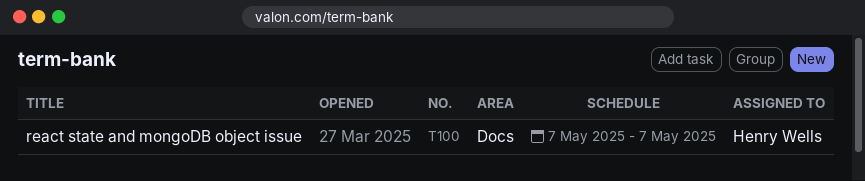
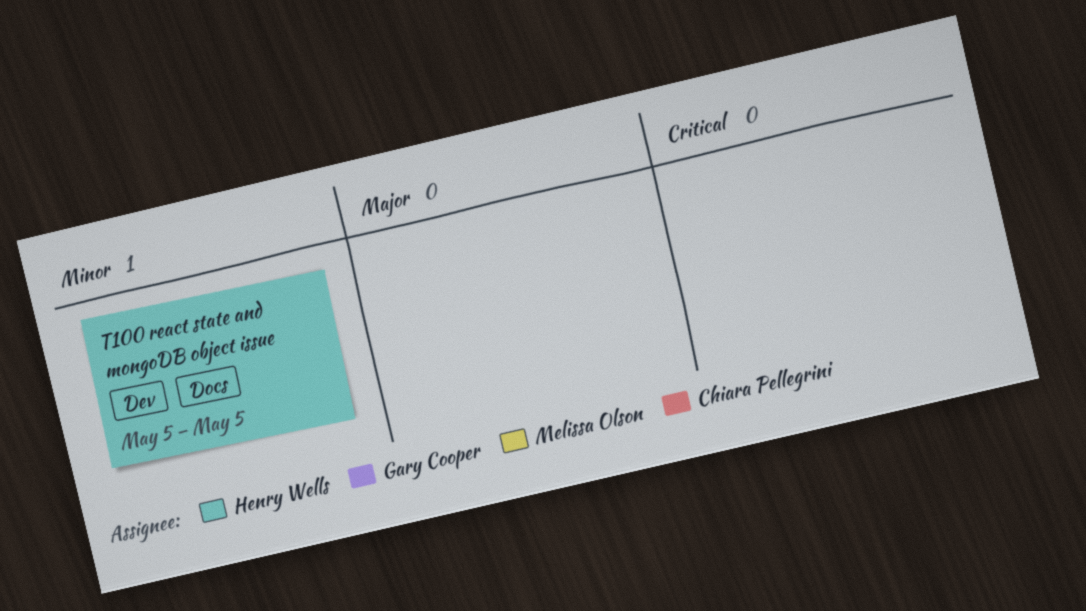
T100, start: May 7 -> May 5
T100, due: May 7 -> May 5

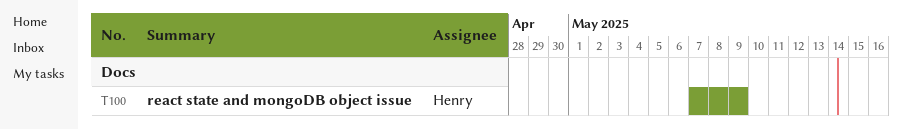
T100, start: May 5 -> May 7
T100, due: May 5 -> May 9

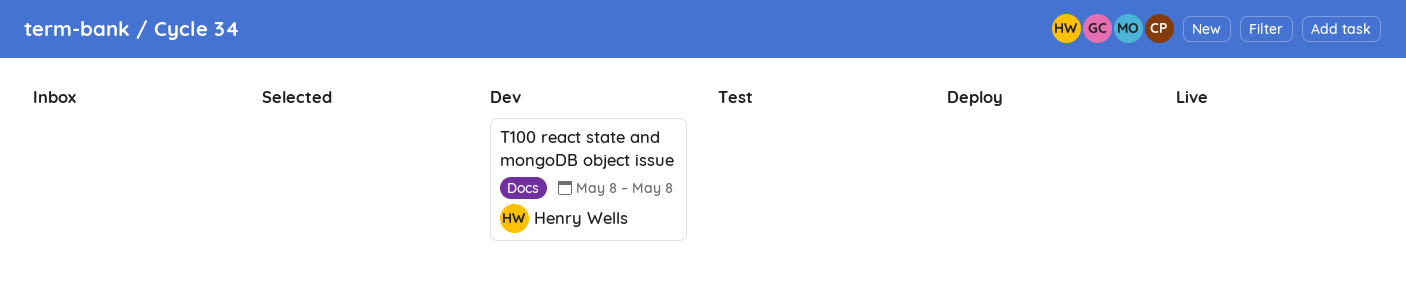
T100, start: May 7 -> May 8
T100, due: May 9 -> May 8

